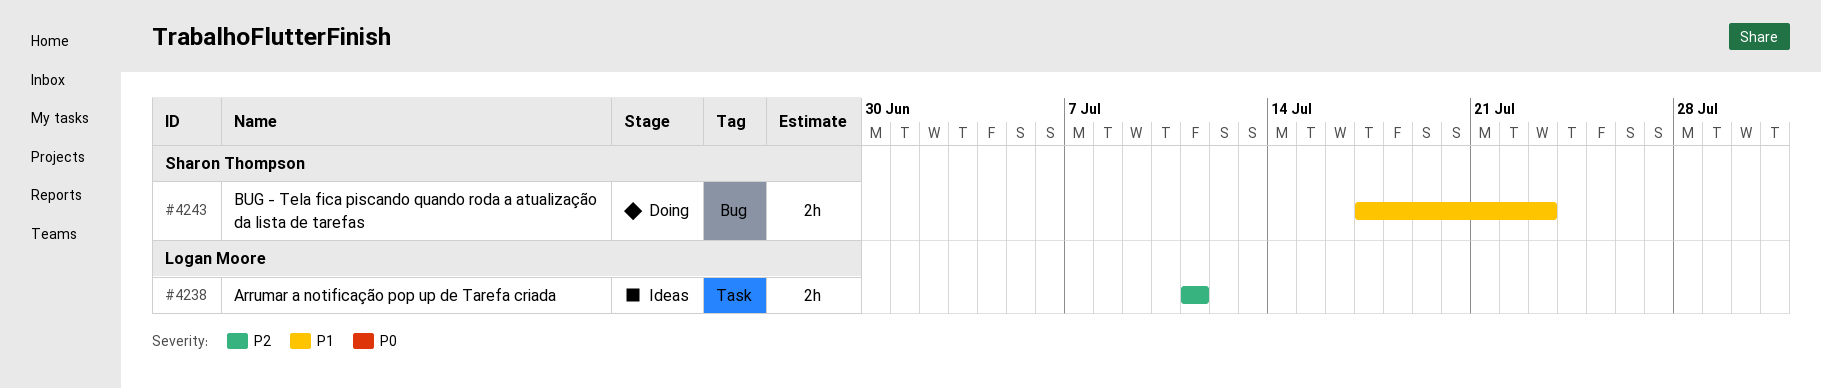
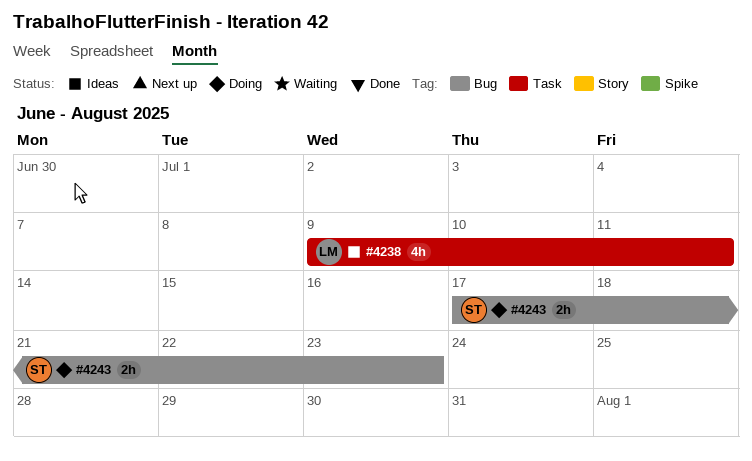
#4238, estimate: 2h -> 4h
#4238, start: Jul 11 -> Jul 9

